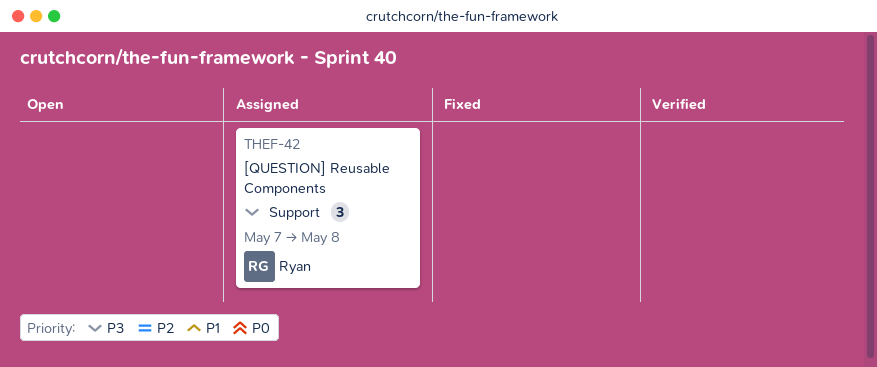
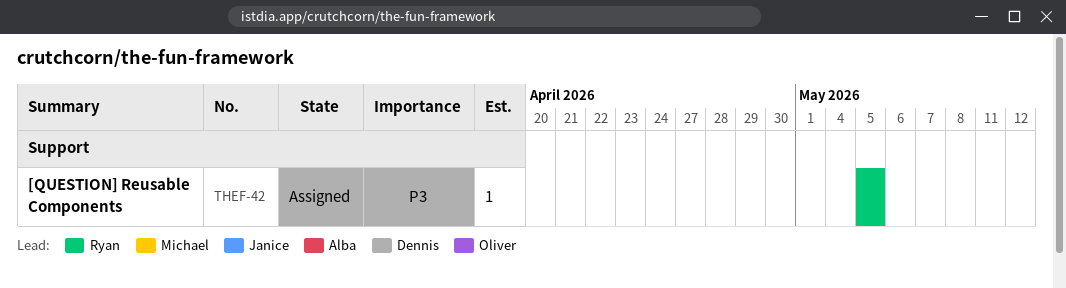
THEF-42, estimate: 3 -> 1
THEF-42, start: May 7 -> May 5
THEF-42, due: May 8 -> May 5

